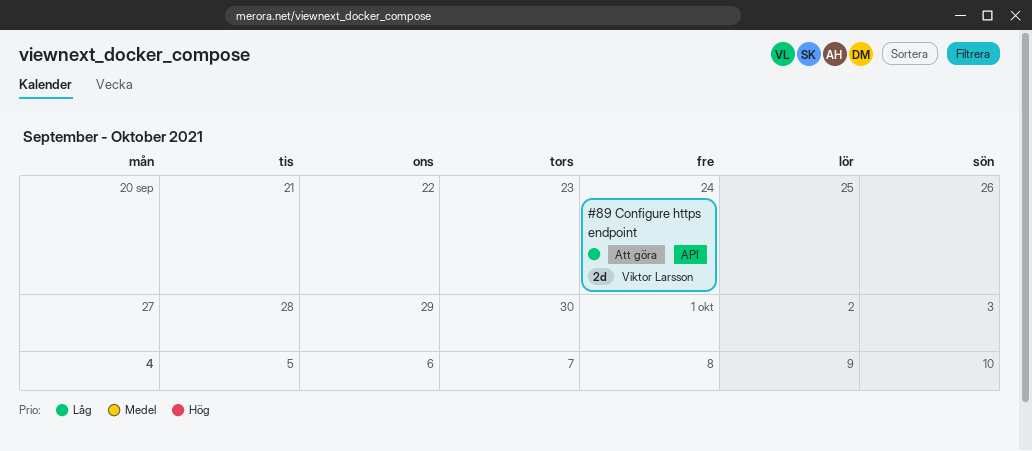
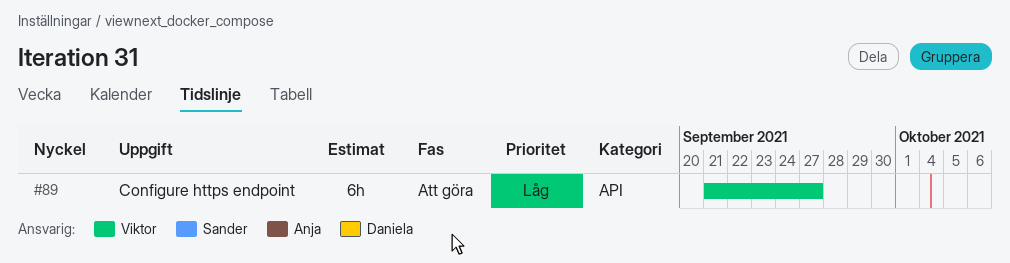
#89, estimate: 2d -> 6h
#89, due: Sep 24 -> Sep 27

